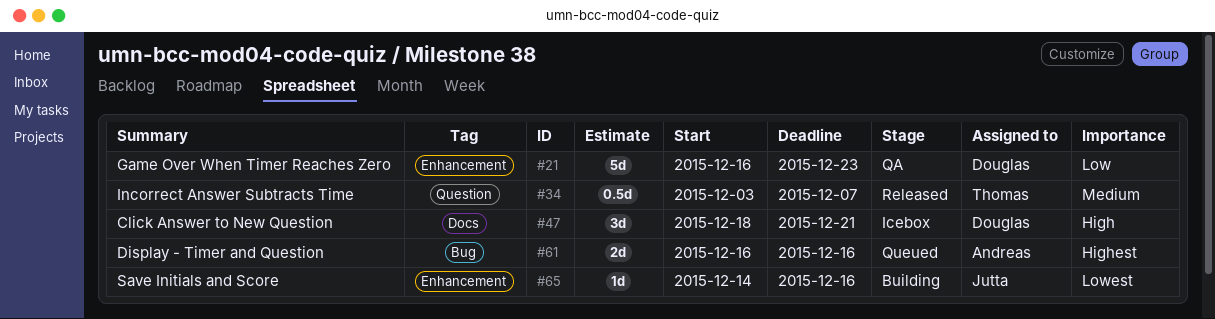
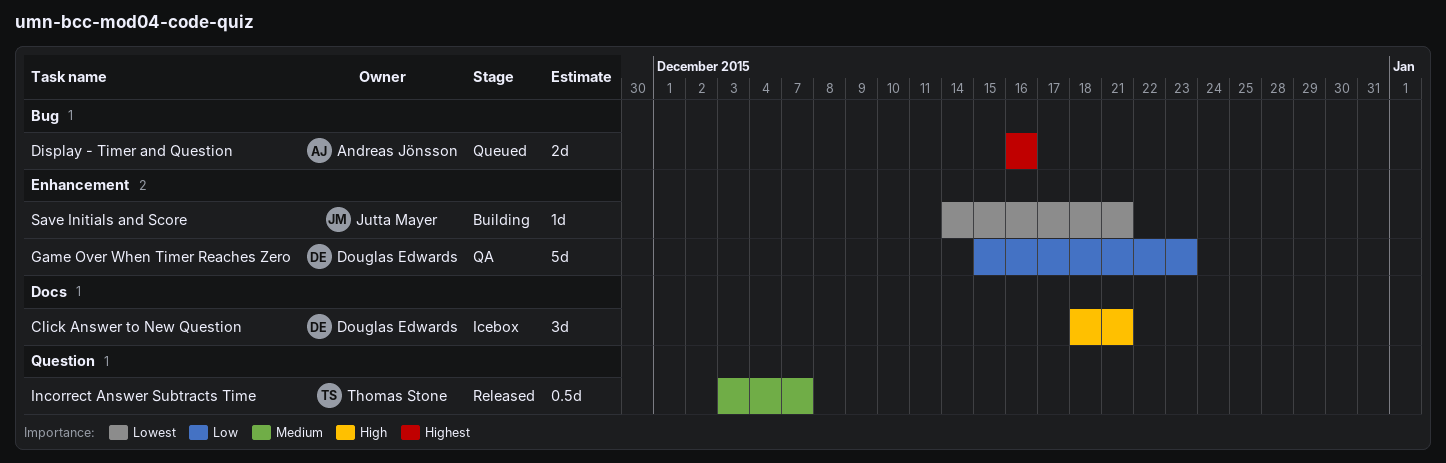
Game Over When Timer Reaches Zero, start: Dec 16 -> Dec 15
Save Initials and Score, due: Dec 16 -> Dec 21

